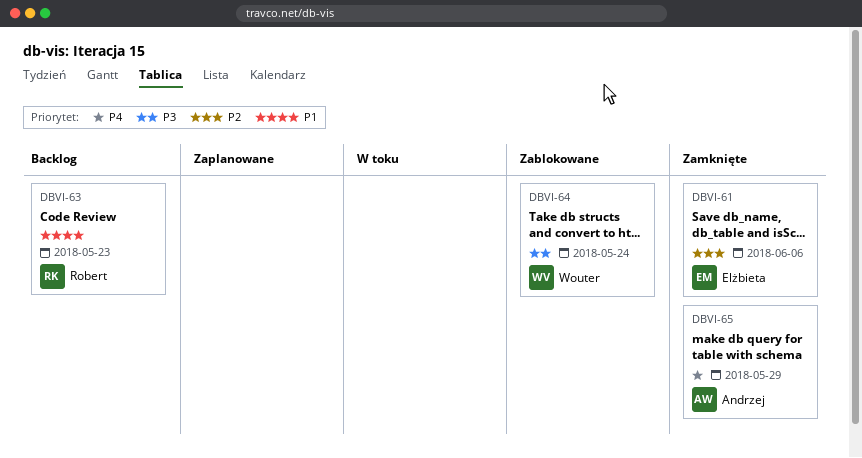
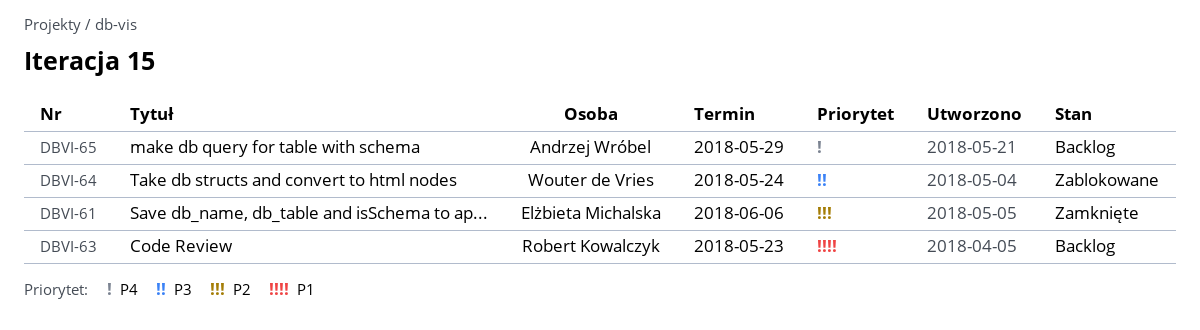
DBVI-65, status: Zamknięte -> Backlog

